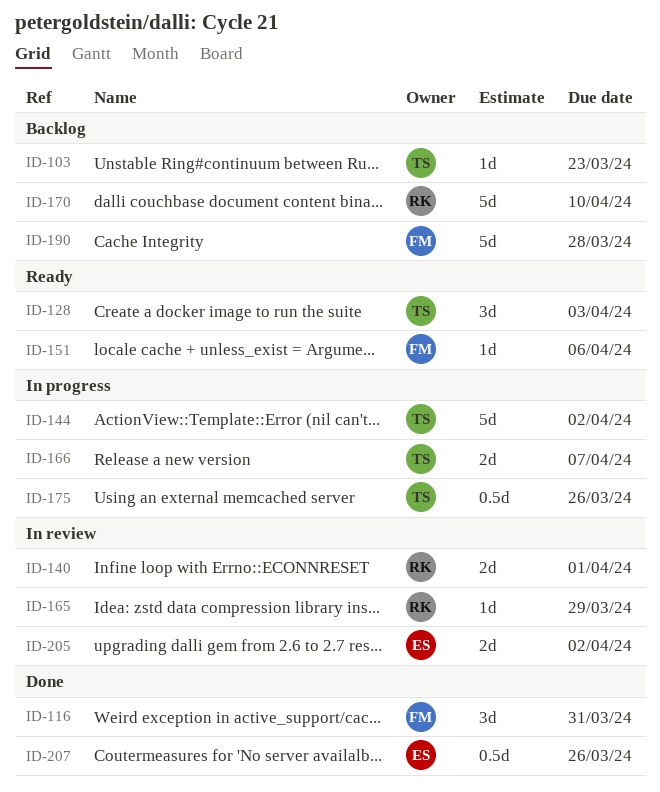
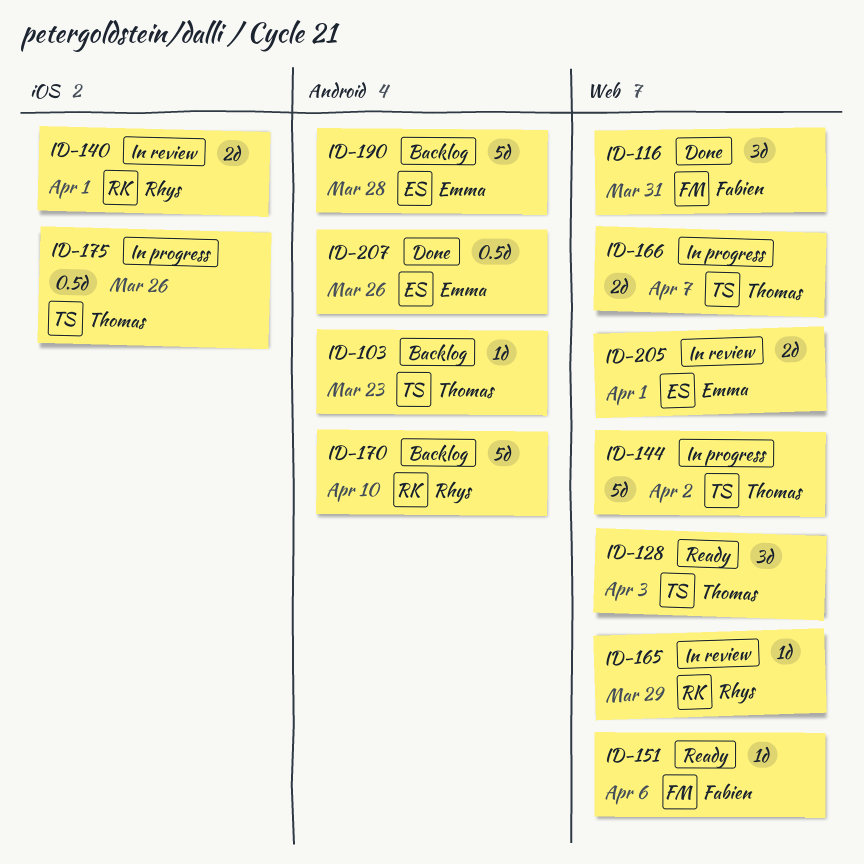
ID-190, owner: Fabien -> Emma
ID-205, due: Apr 2 -> Apr 1

